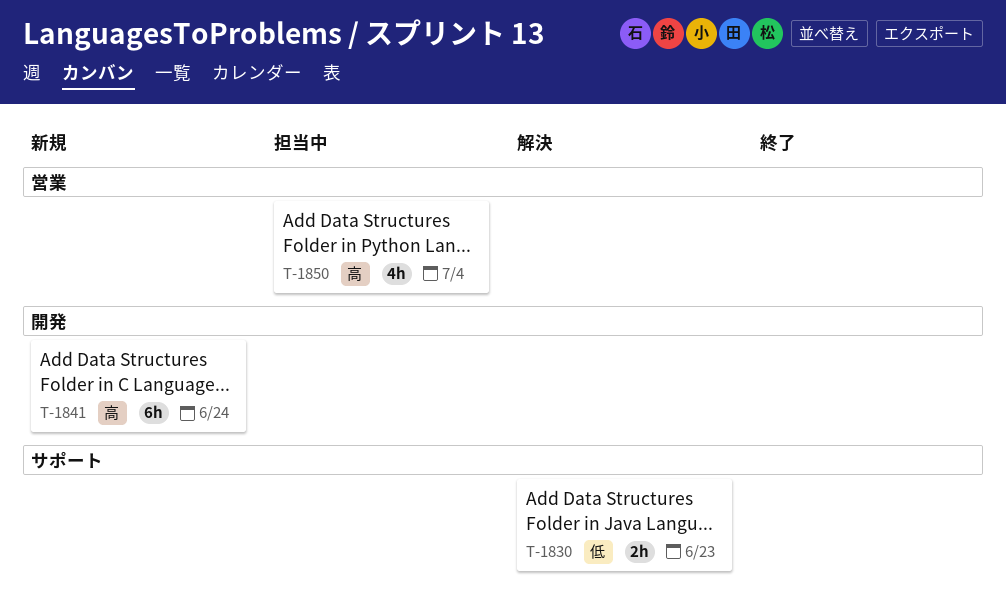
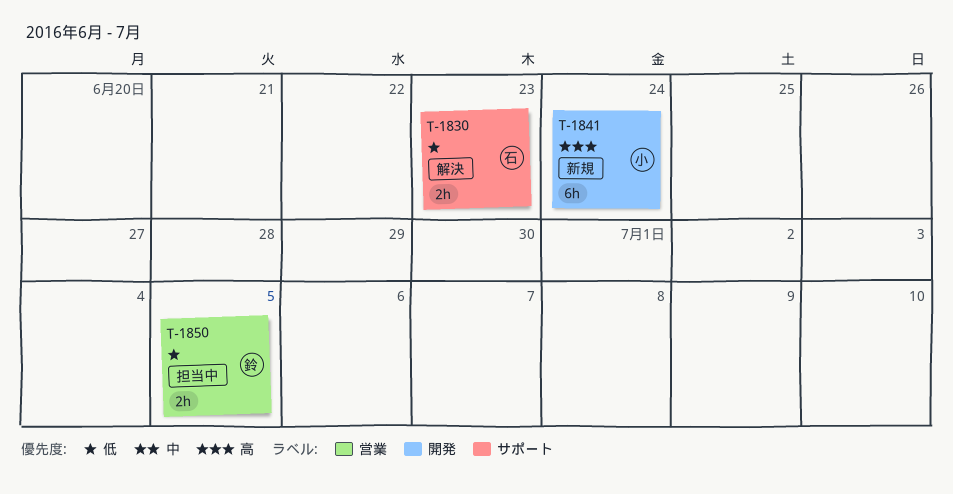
T-1850, priority: 高 -> 低
T-1850, estimate: 4h -> 2h
T-1850, due: Jul 4 -> Jul 5

